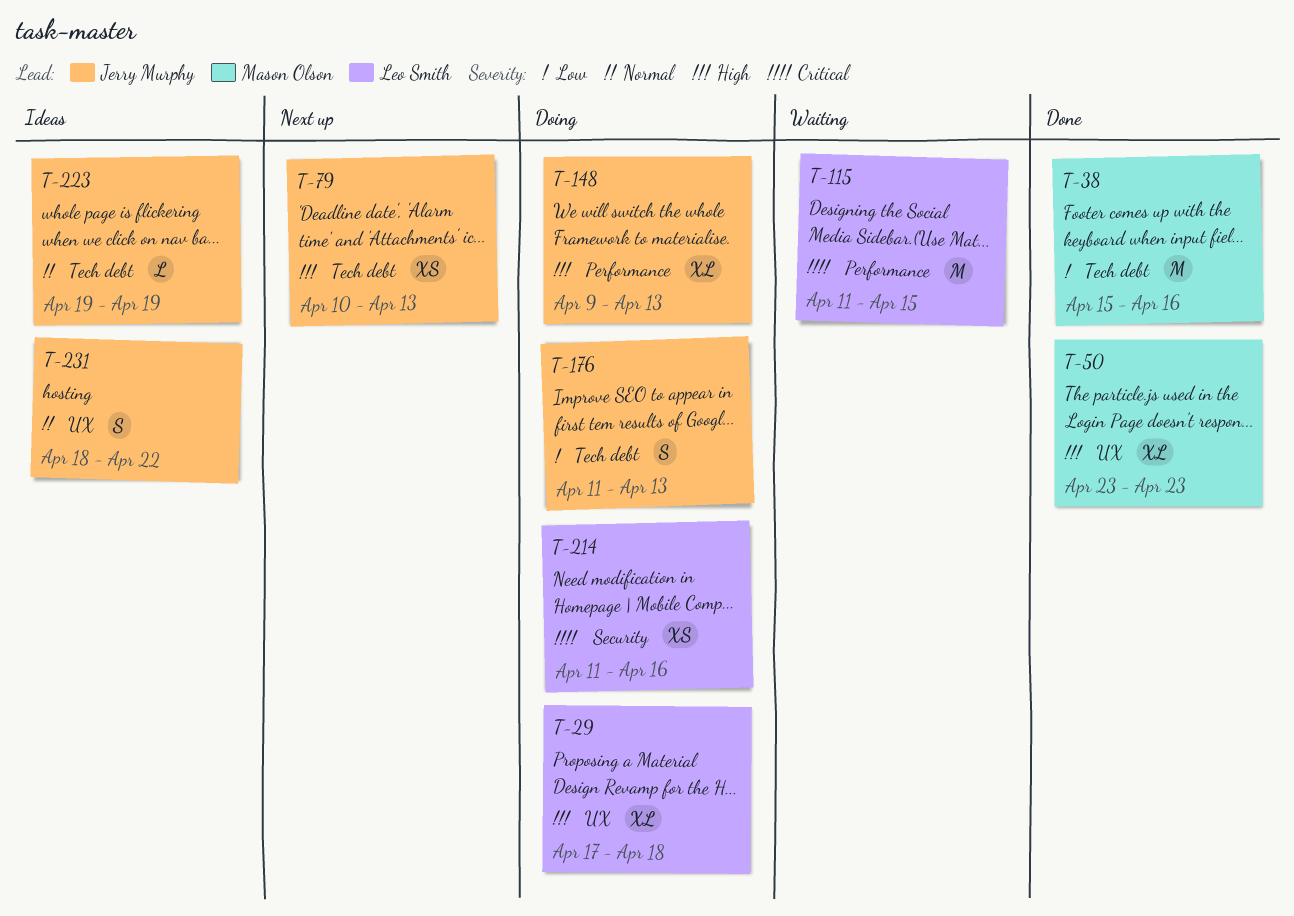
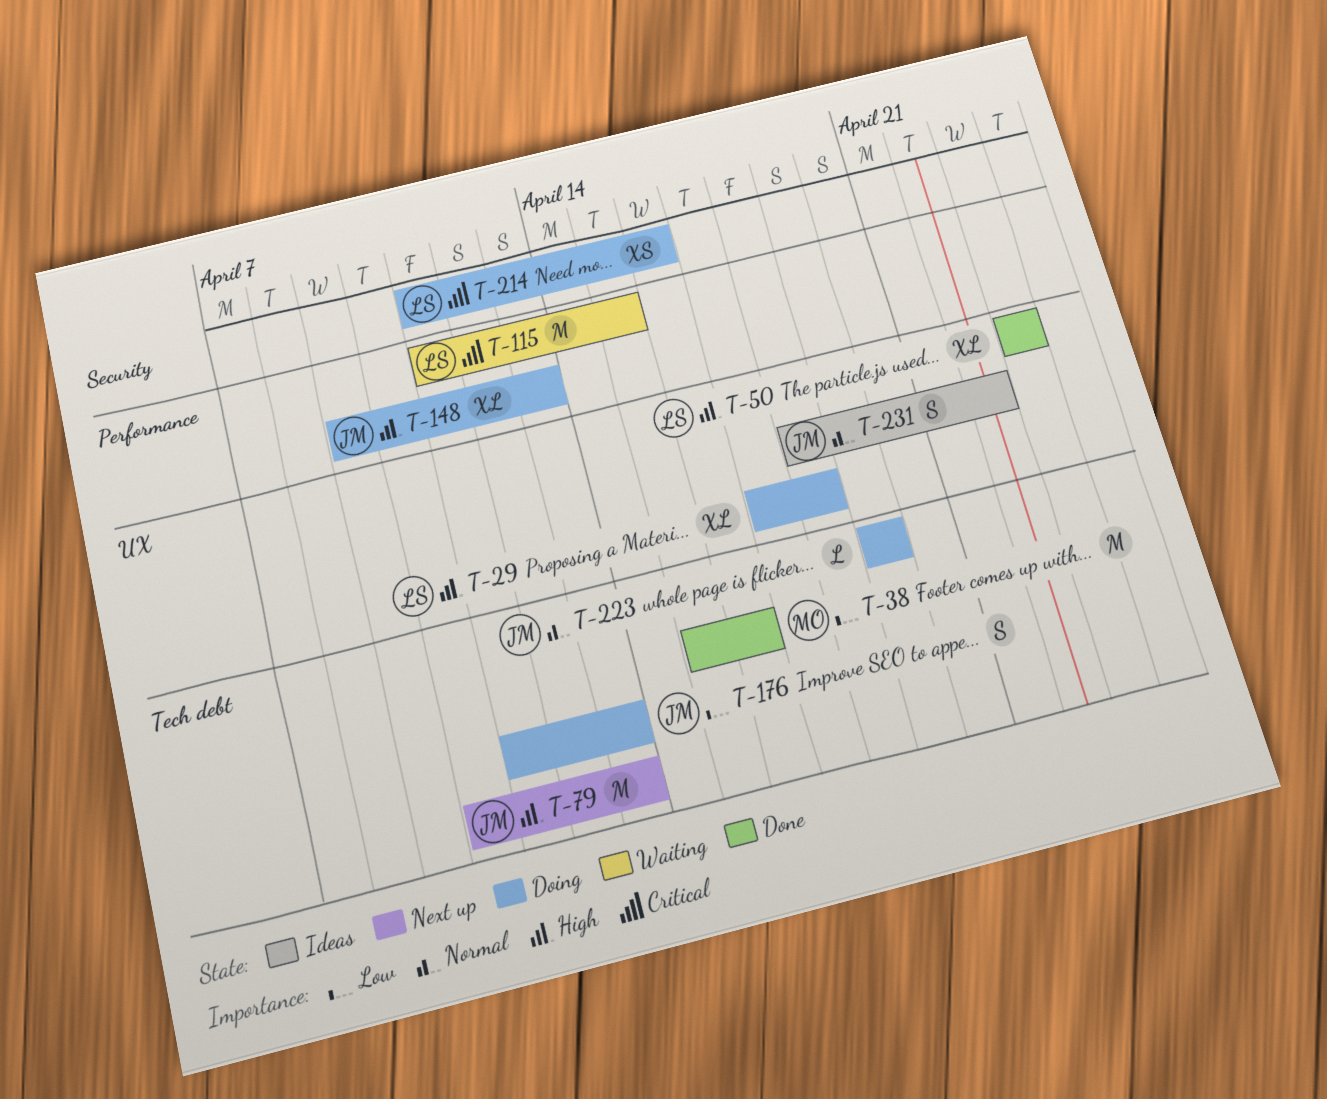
T-50, owner: Mason Olson -> Leo Smith
T-79, estimate: XS -> M
T-223, status: Ideas -> Doing

